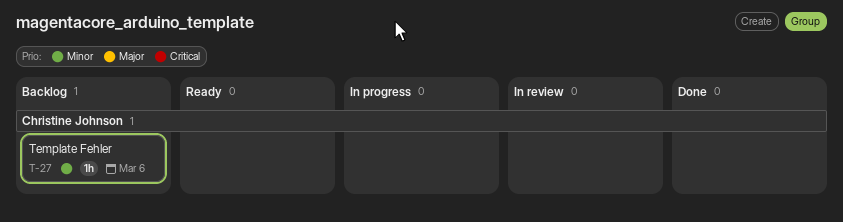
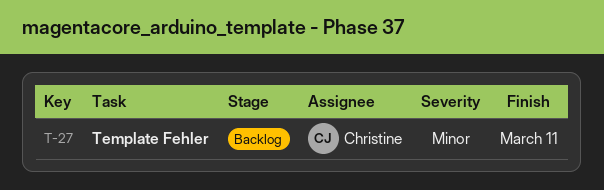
T-27, due: Mar 6 -> Mar 11

